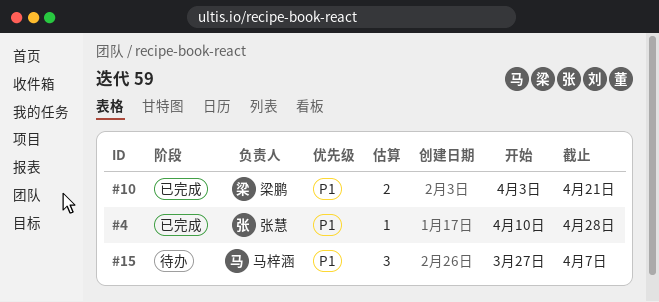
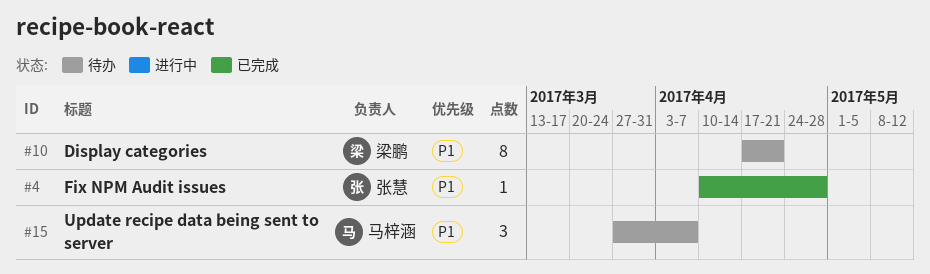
#10, status: 已完成 -> 待办
#10, estimate: 2 -> 8
#10, start: Apr 3 -> Apr 17

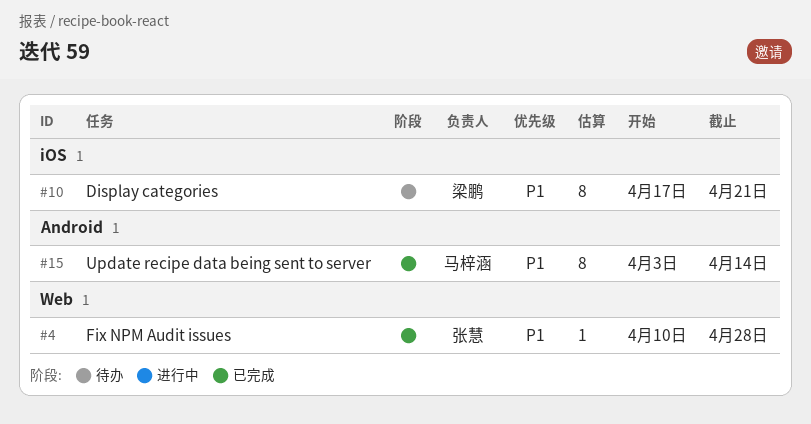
#15, status: 待办 -> 已完成
#15, estimate: 3 -> 8
#15, start: Mar 27 -> Apr 3
#15, due: Apr 7 -> Apr 14

